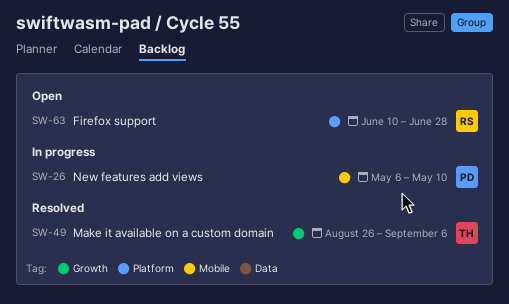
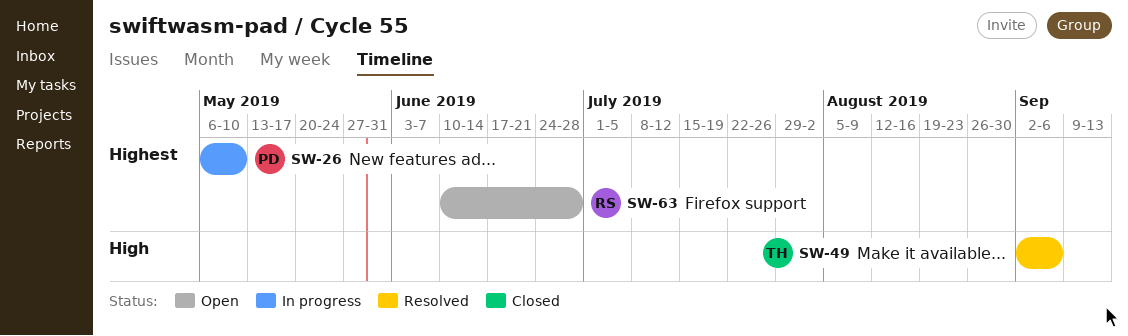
SW-49, start: Aug 26 -> Sep 2

